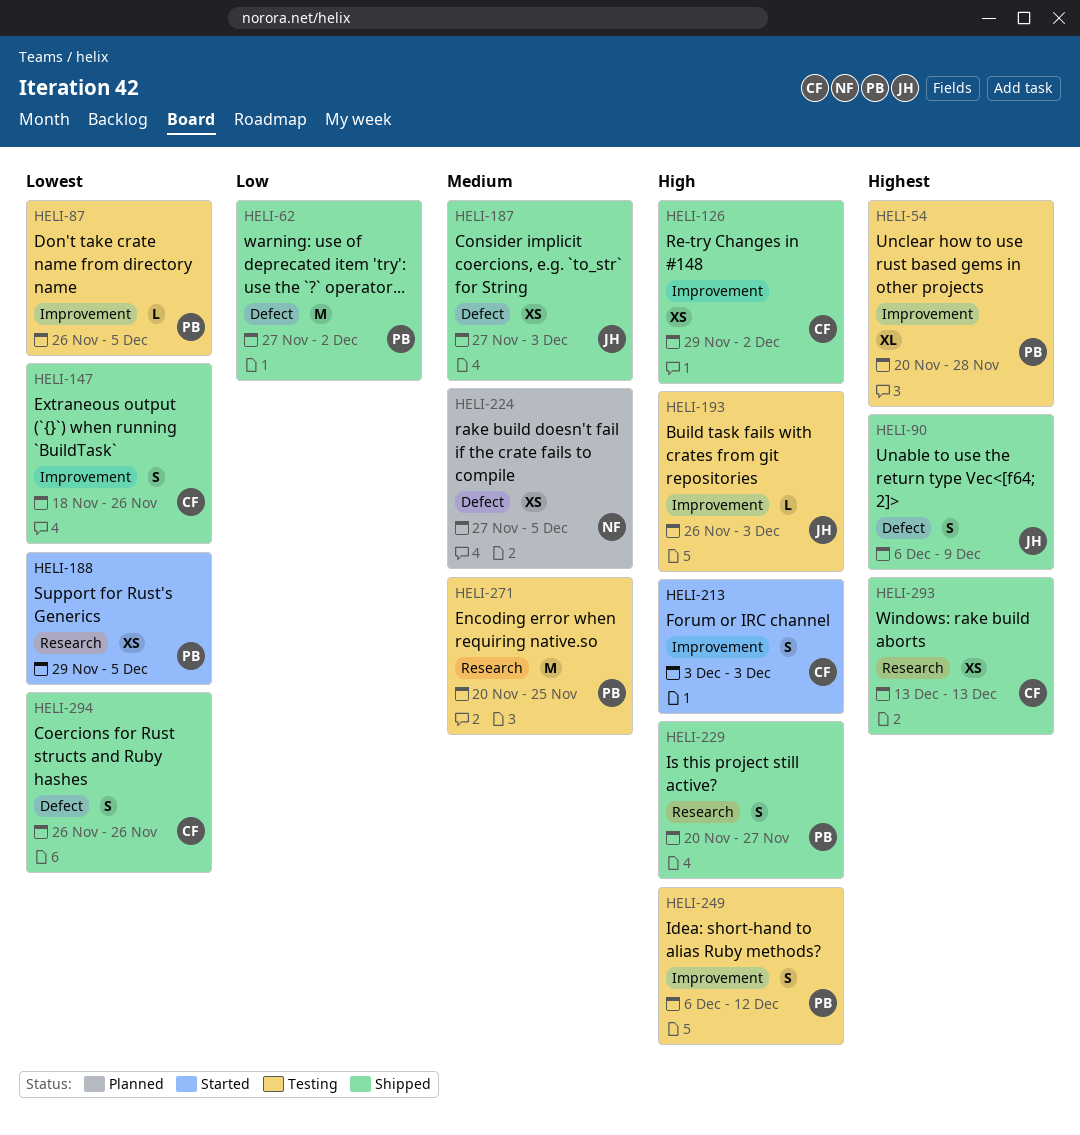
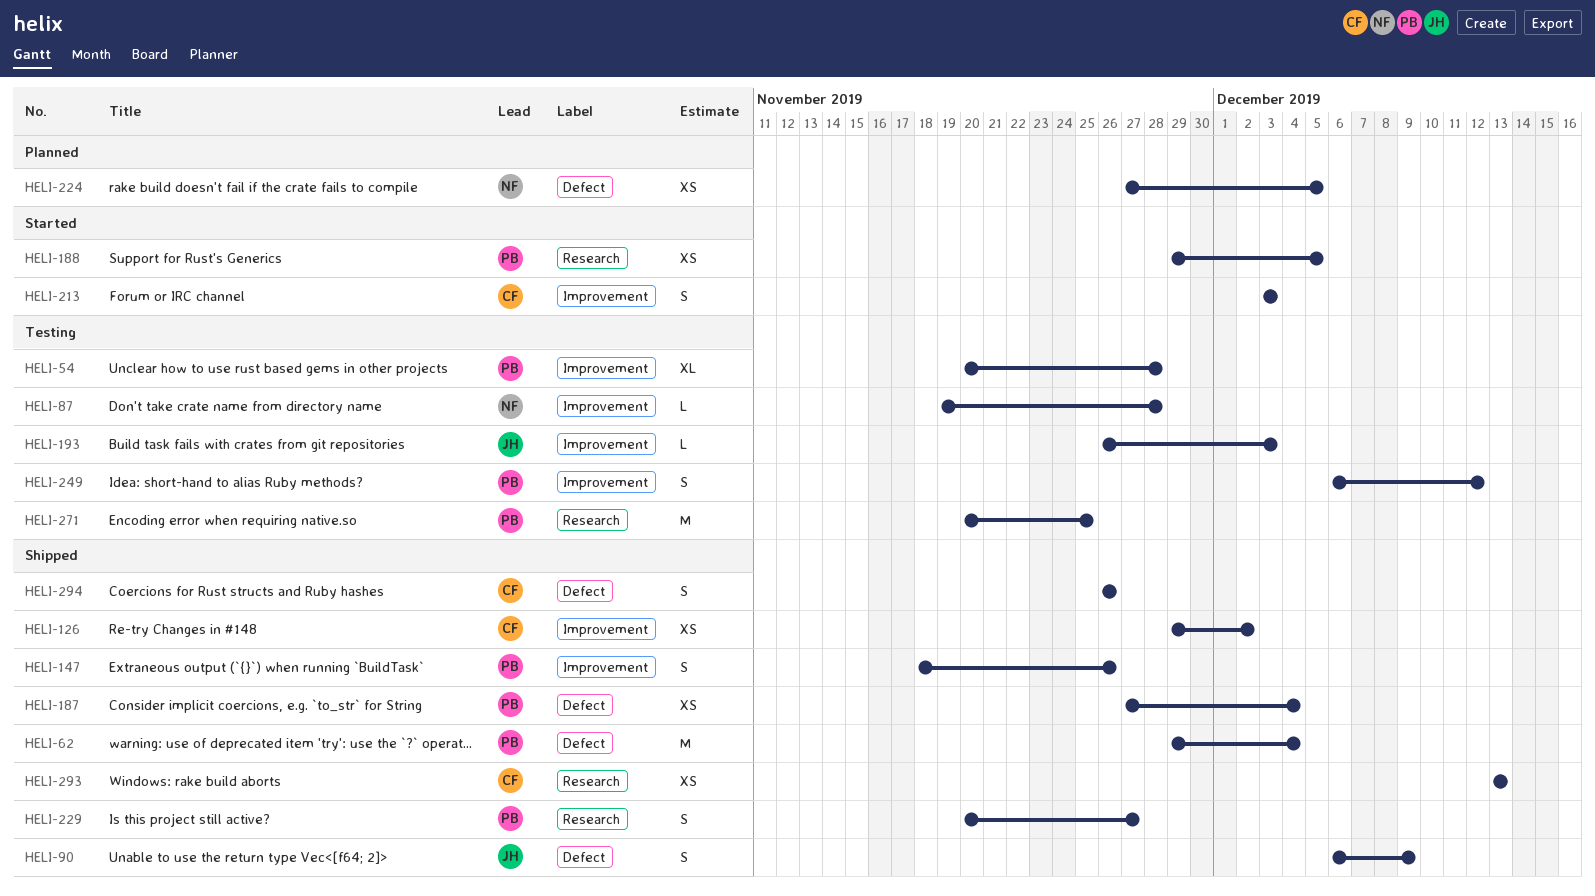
HELI-62, start: Nov 27 -> Nov 29
HELI-62, due: Dec 2 -> Dec 4
HELI-87, owner: PB -> NF
HELI-87, start: Nov 26 -> Nov 19
HELI-87, due: Dec 5 -> Nov 28
HELI-147, owner: CF -> PB
HELI-187, owner: JH -> PB
HELI-187, due: Dec 3 -> Dec 4

